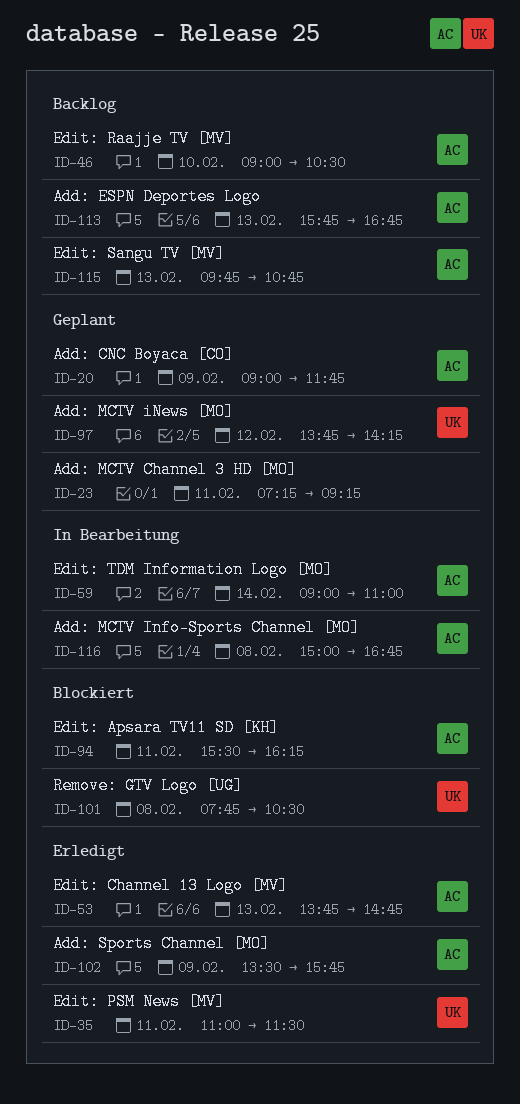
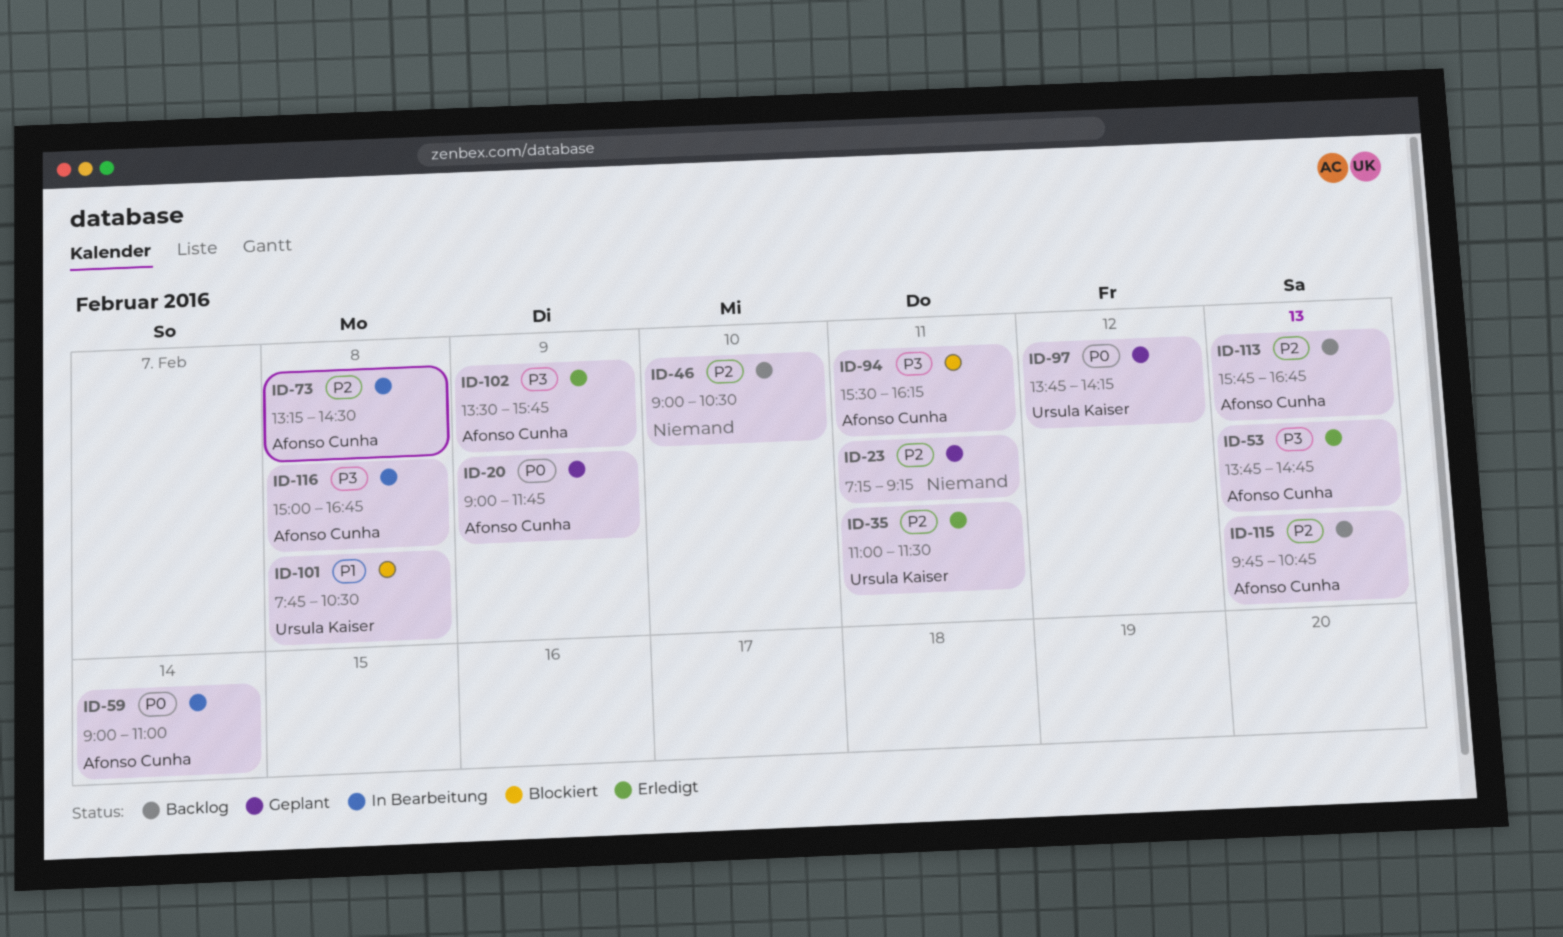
ID-46, owner: Afonso Cunha -> none
ID-73: none -> present

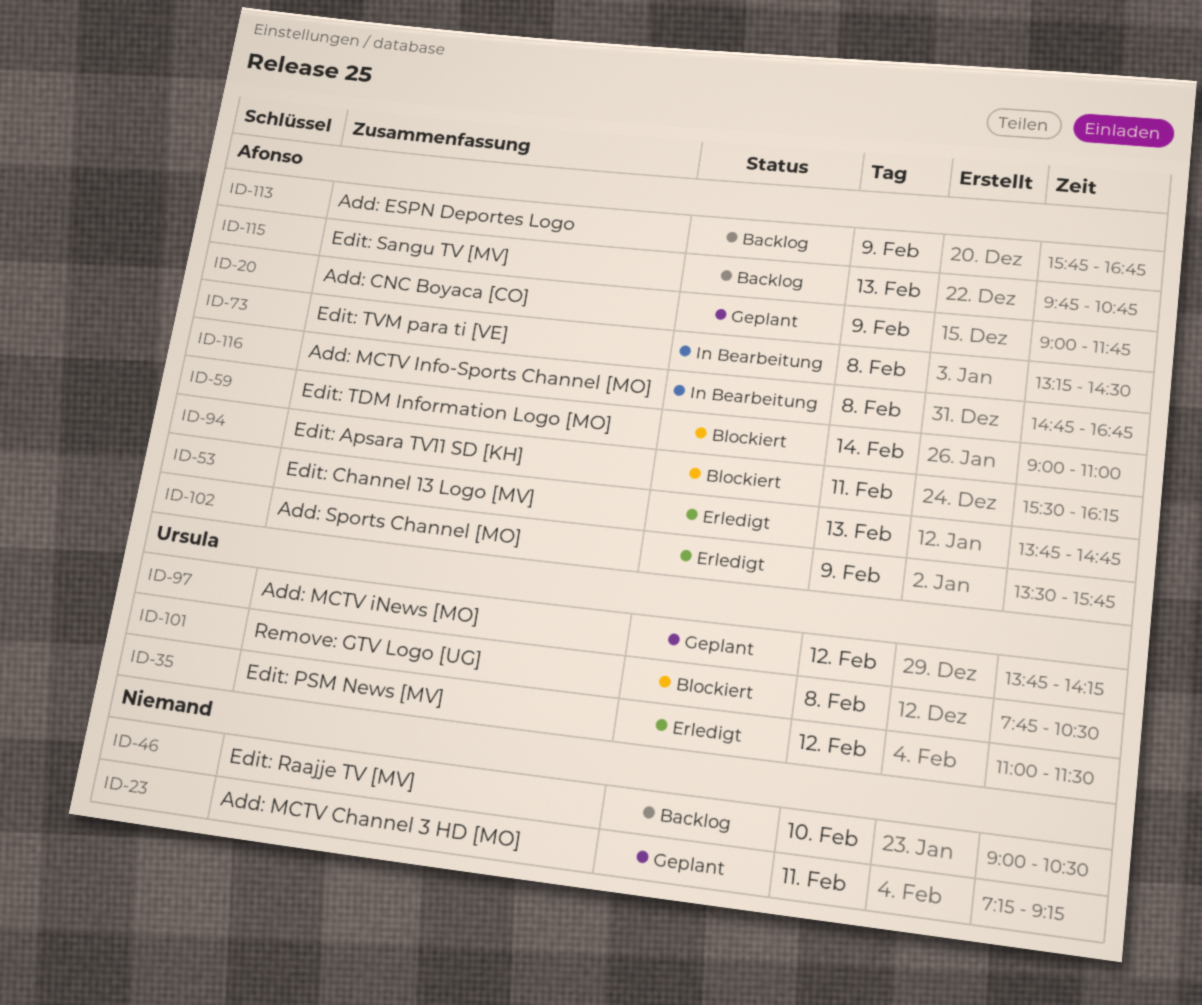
ID-35, day: Feb 11 -> Feb 12
ID-59, status: In Bearbeitung -> Blockiert
ID-113, day: Feb 13 -> Feb 9
ID-116, begins: 15:00 -> 14:45

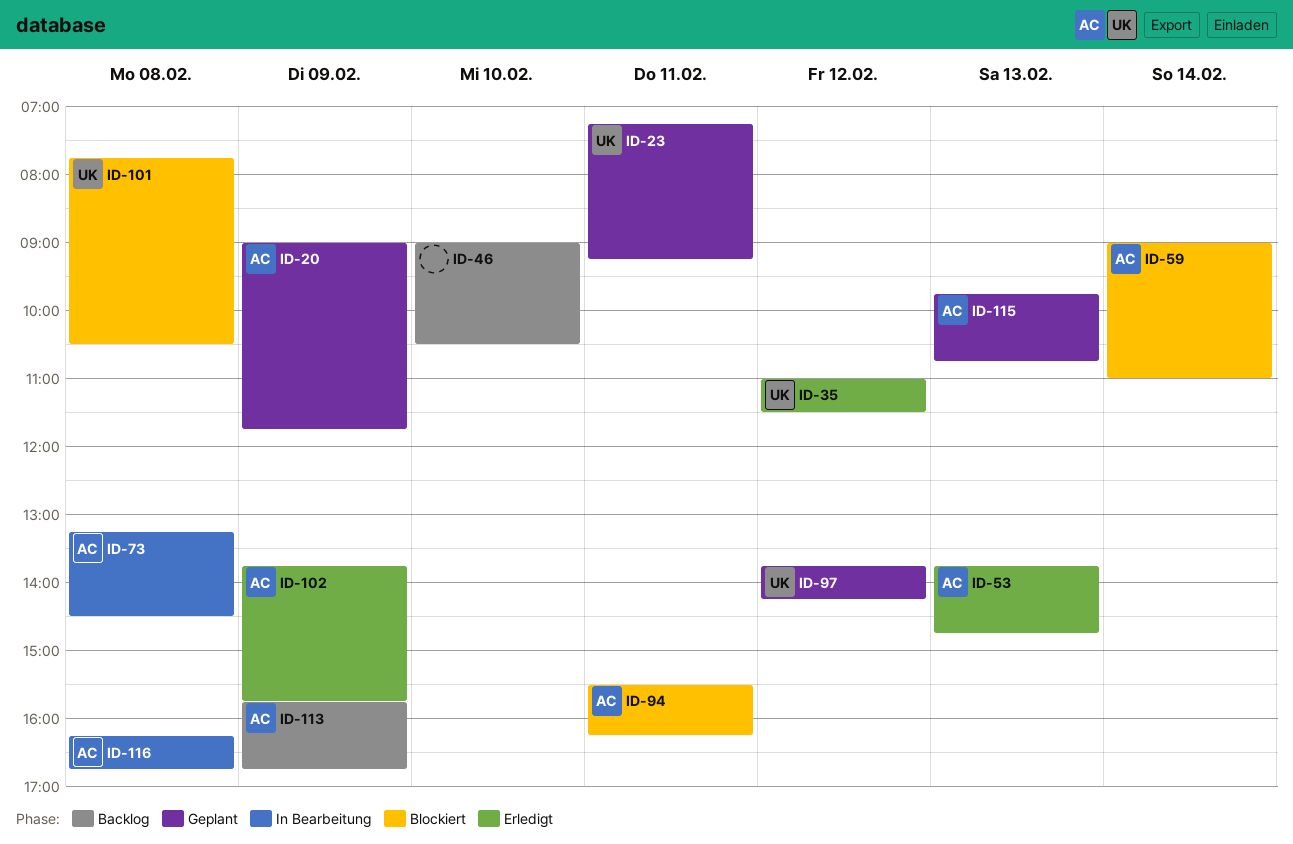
ID-23, owner: none -> Ursula
ID-102, begins: 13:30 -> 13:45
ID-115, status: Backlog -> Geplant
ID-116, begins: 14:45 -> 16:15

